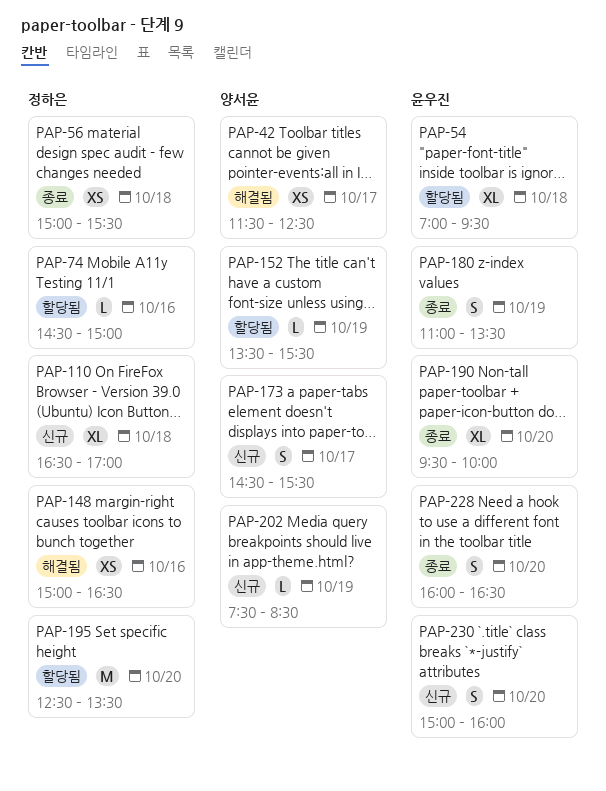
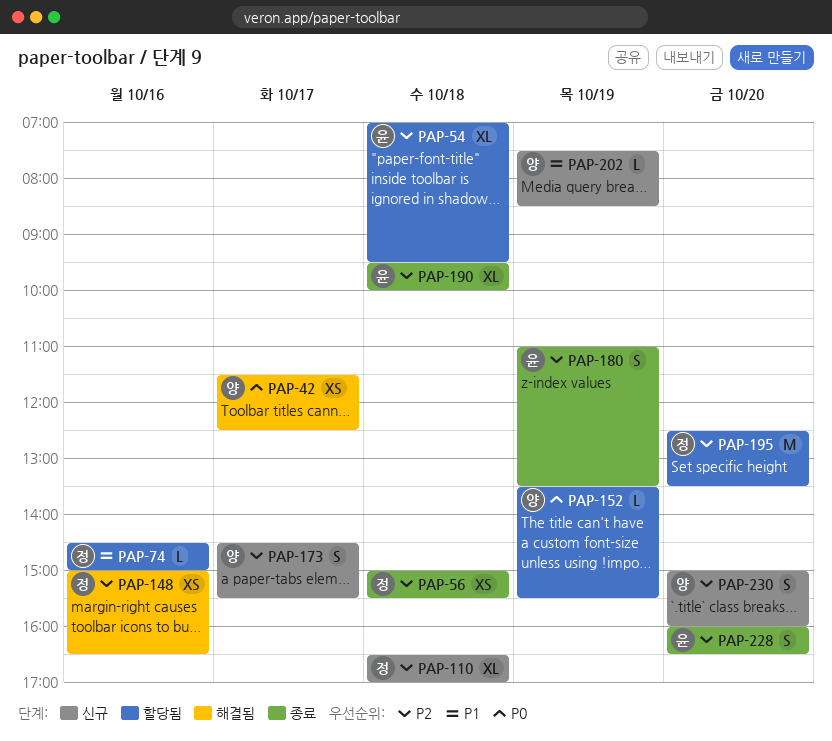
PAP-190, day: Oct 20 -> Oct 18
PAP-230, owner: 윤우진 -> 양서윤

